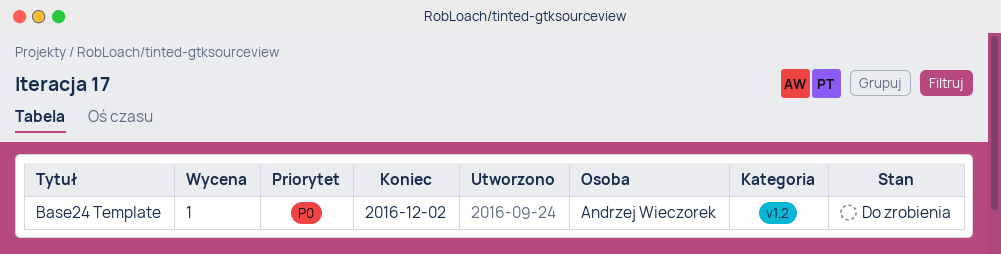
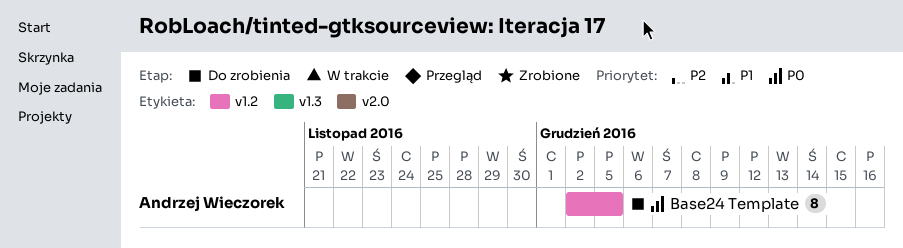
Base24 Template, estimate: 1 -> 8
Base24 Template, due: Dec 2 -> Dec 5

